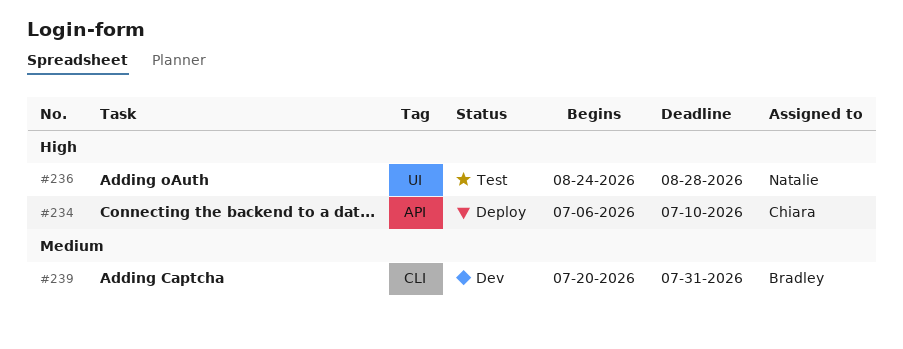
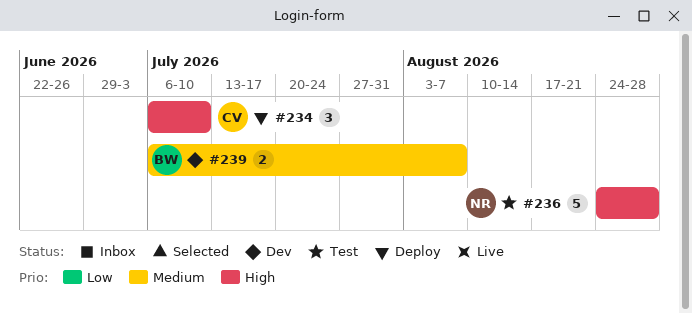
#239, start: Jul 20 -> Jul 6
#239, due: Jul 31 -> Aug 7

